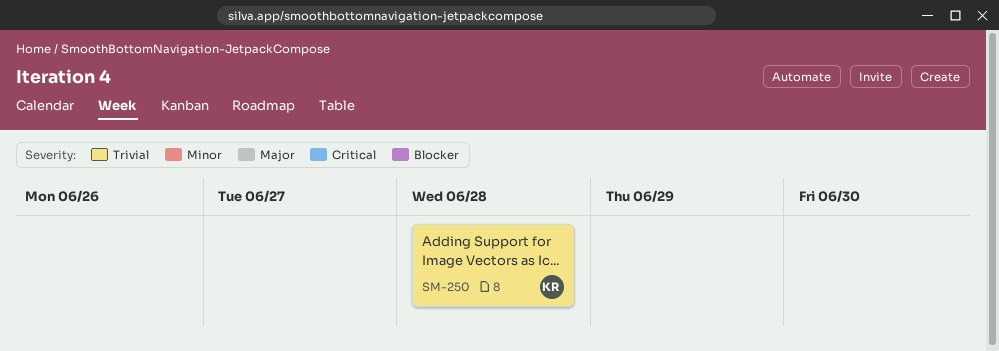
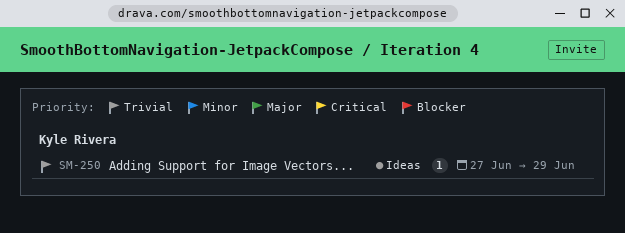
SM-250, due: Jun 28 -> Jun 29

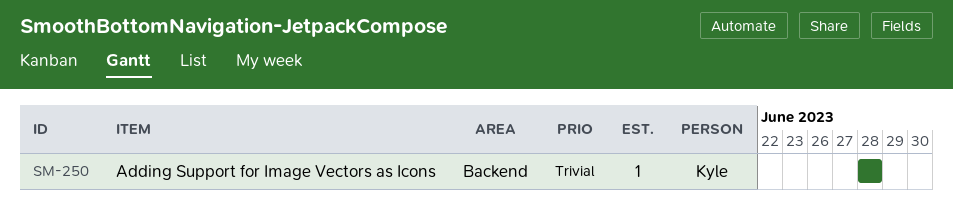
SM-250, start: Jun 27 -> Jun 28
SM-250, due: Jun 29 -> Jun 28

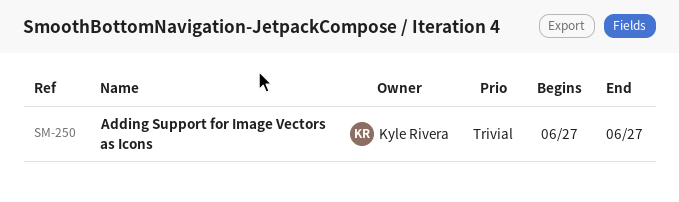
SM-250, start: Jun 28 -> Jun 27
SM-250, due: Jun 28 -> Jun 27

